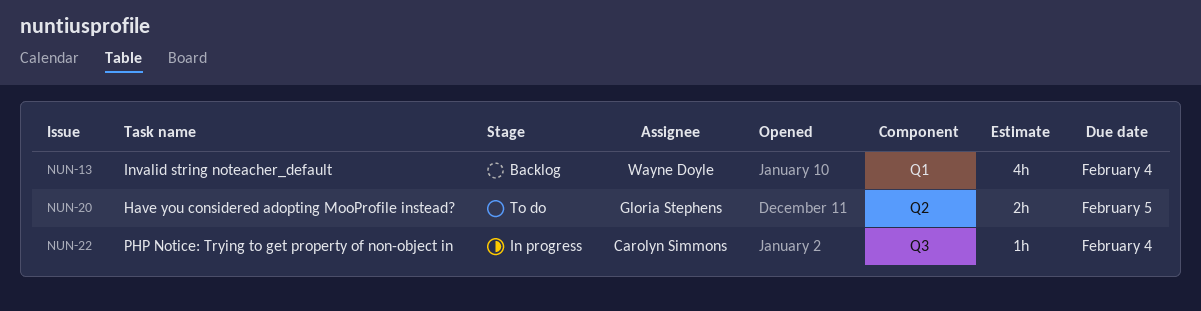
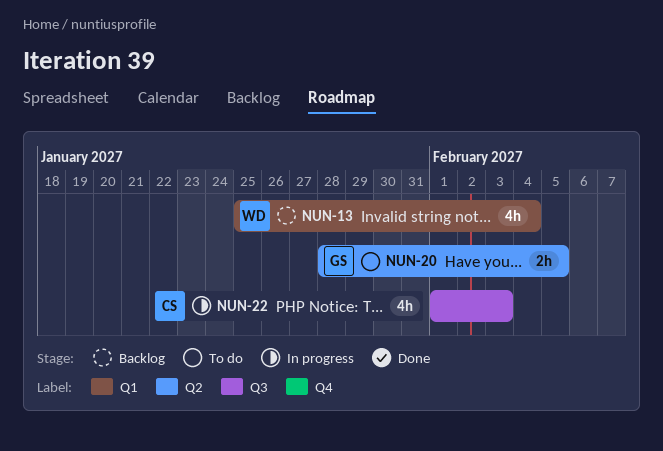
NUN-22, estimate: 1h -> 4h
NUN-22, due: Feb 4 -> Feb 3

